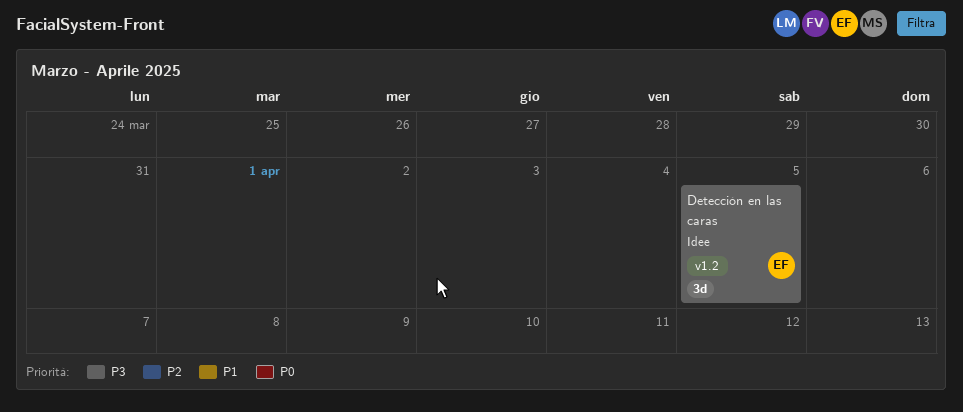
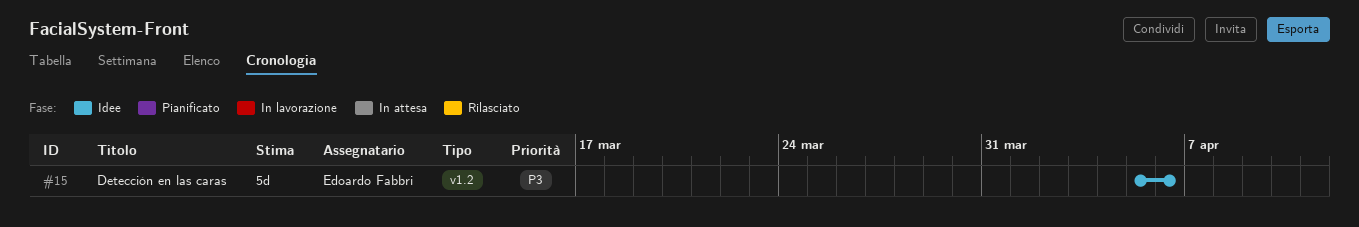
Detección en las caras, estimate: 3d -> 5d
Detección en las caras, due: Apr 5 -> Apr 6

